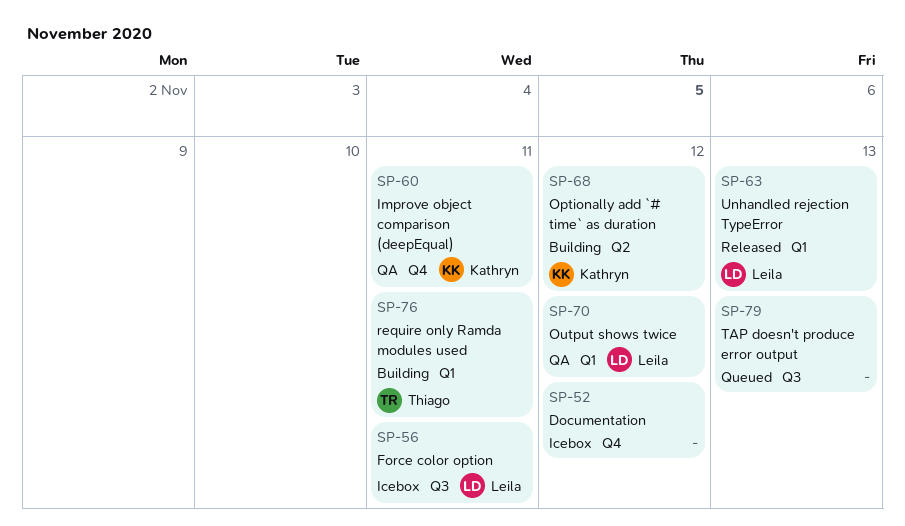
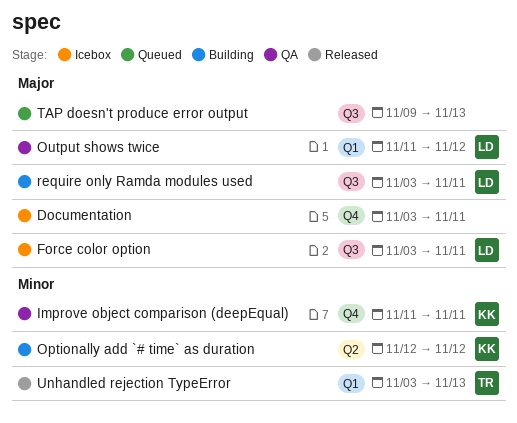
Documentation, due: Nov 12 -> Nov 11
require only Ramda modules used, owner: Thiago -> Leila
require only Ramda modules used, label: Q1 -> Q3
Unhandled rejection TypeError, owner: Leila -> Thiago

